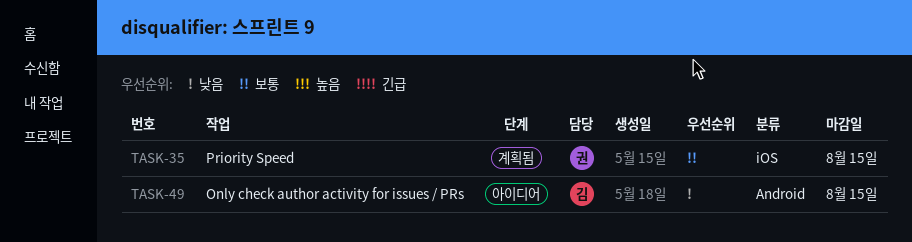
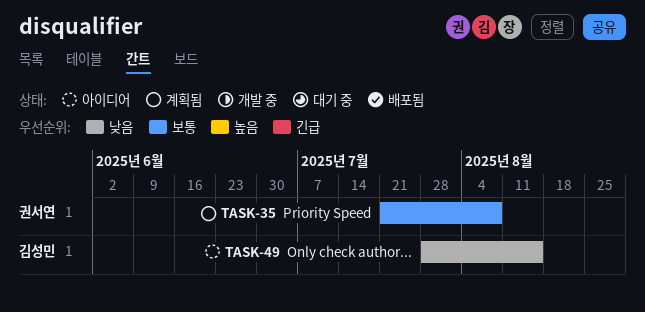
TASK-35, due: Aug 15 -> Aug 8

